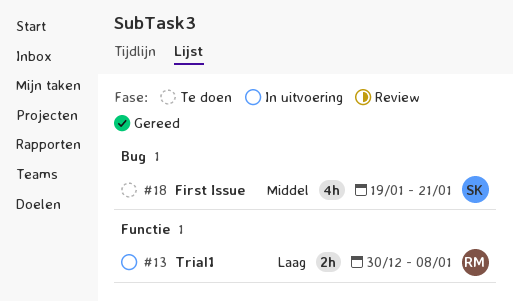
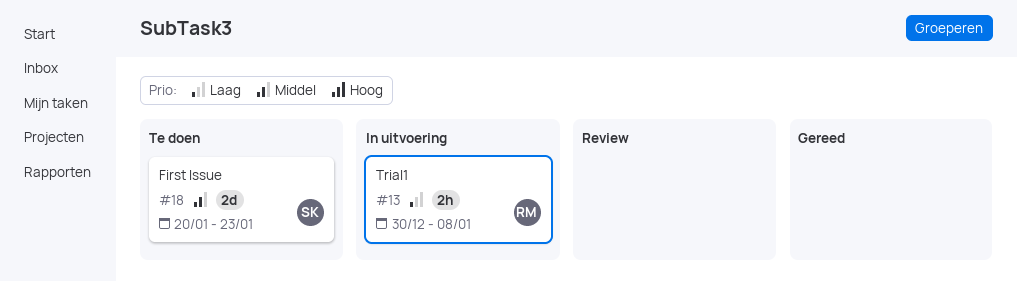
#18, estimate: 4h -> 2d
#18, start: Jan 19 -> Jan 20
#18, due: Jan 21 -> Jan 23

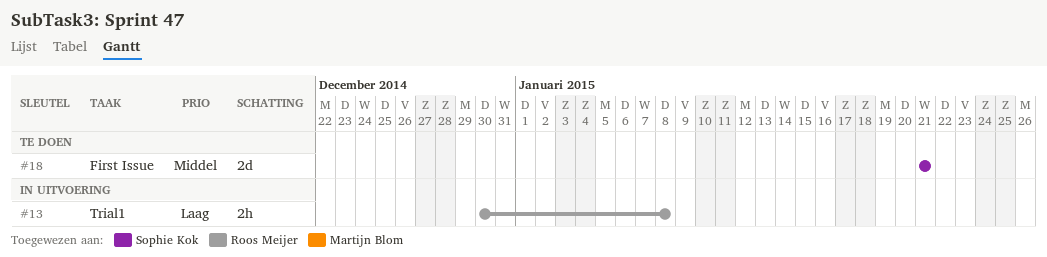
#18, start: Jan 20 -> Jan 21
#18, due: Jan 23 -> Jan 21

